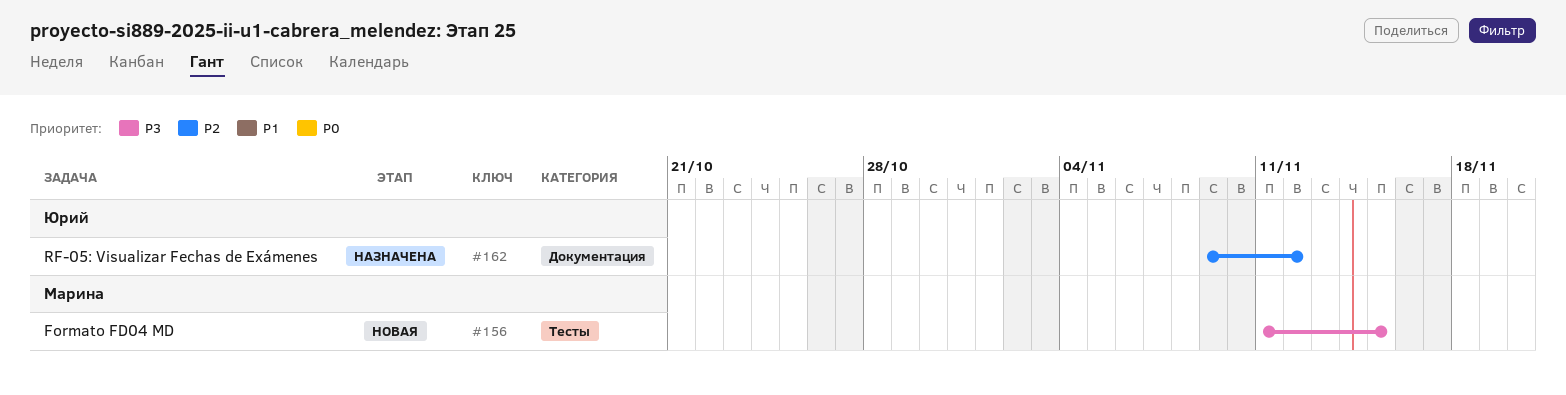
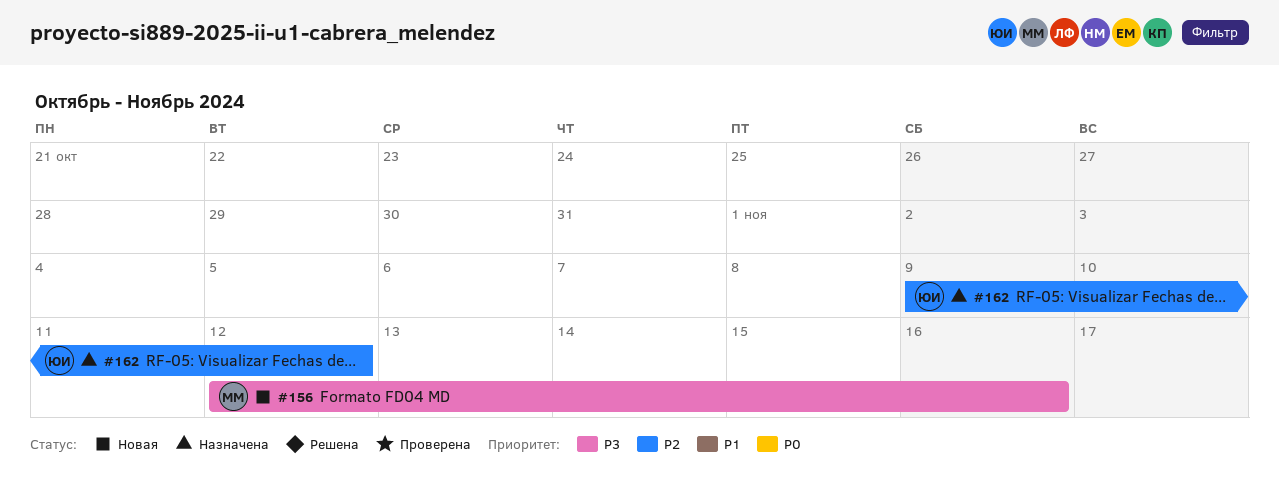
#156, start: Nov 11 -> Nov 12
#156, due: Nov 15 -> Nov 16

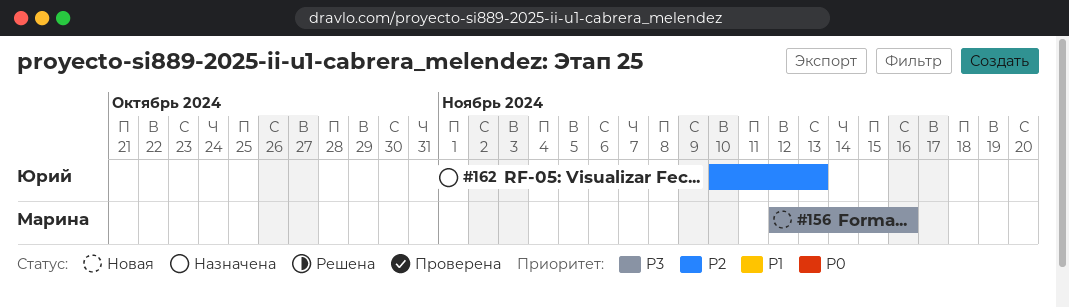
#162, start: Nov 9 -> Nov 10
#162, due: Nov 12 -> Nov 13

